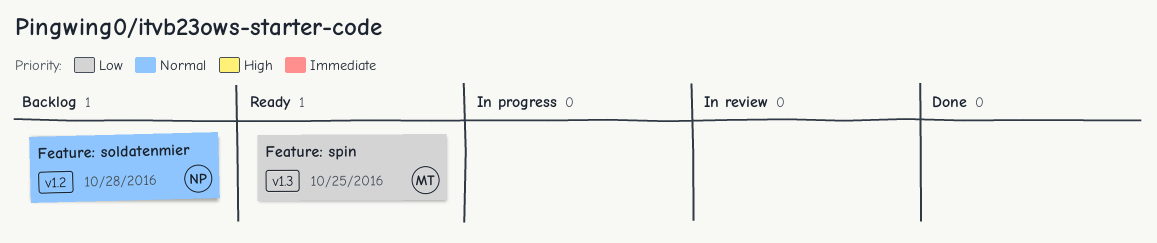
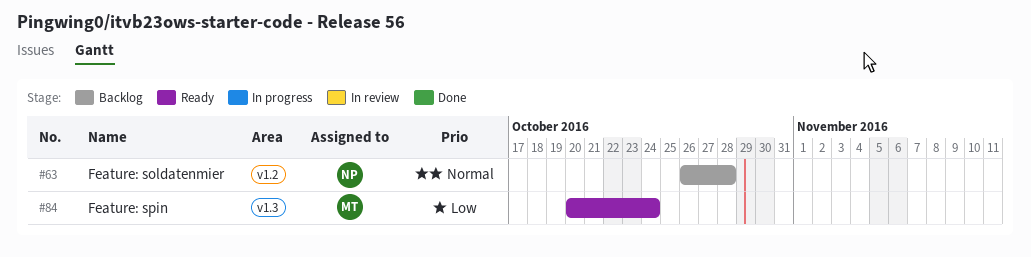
Feature: spin, due: Oct 25 -> Oct 24

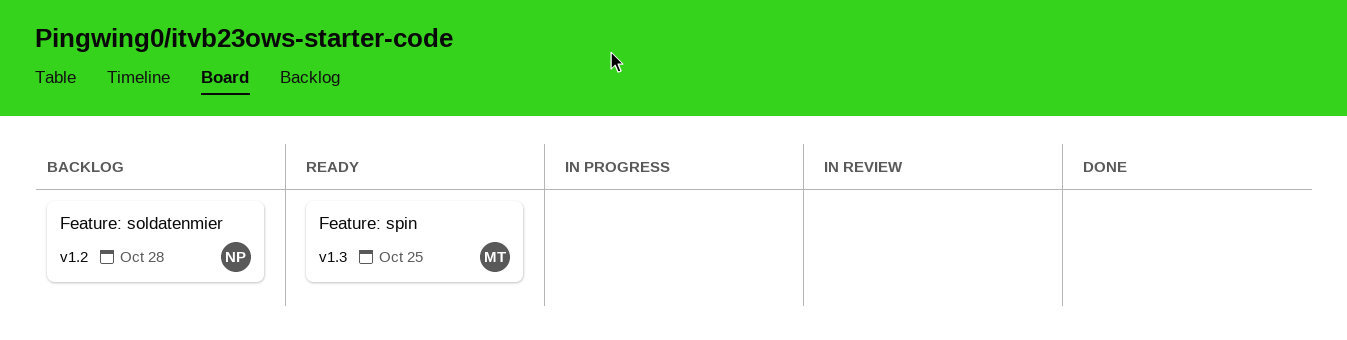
Feature: spin, due: Oct 24 -> Oct 25

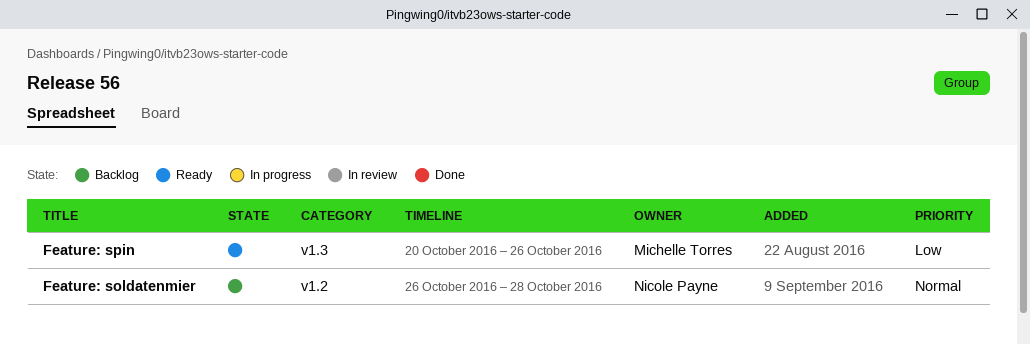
Feature: spin, due: Oct 25 -> Oct 26

